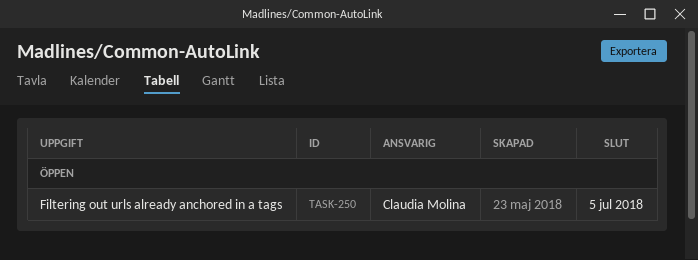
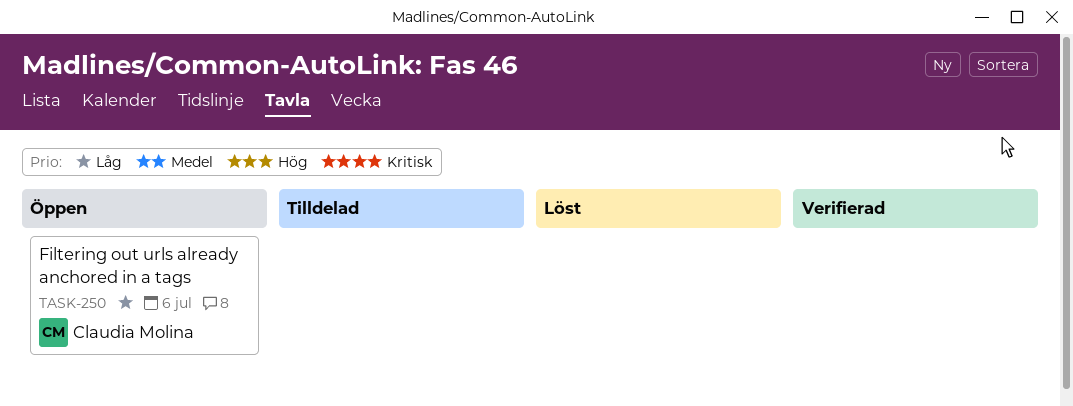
TASK-250, due: Jul 5 -> Jul 6

